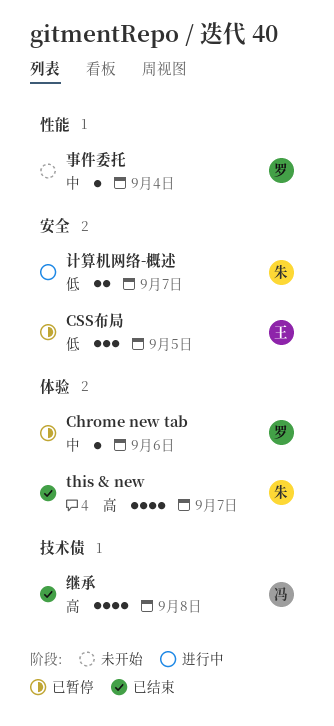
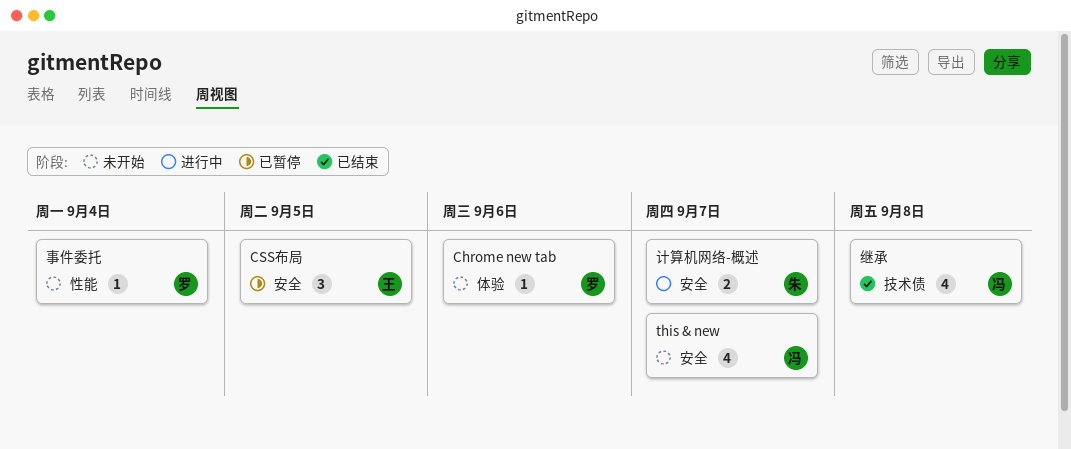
Chrome new tab, status: 已暂停 -> 未开始
this & new, status: 已结束 -> 未开始
this & new, owner: 朱 -> 冯
this & new, label: 体验 -> 安全

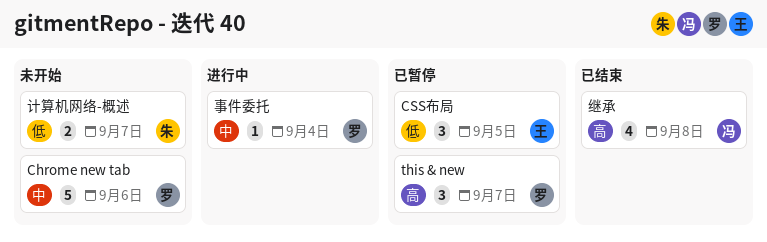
Chrome new tab, estimate: 1 -> 5
this & new, status: 未开始 -> 已暂停
this & new, owner: 冯 -> 罗
this & new, estimate: 4 -> 3
事件委托, status: 未开始 -> 进行中
计算机网络-概述, status: 进行中 -> 未开始

